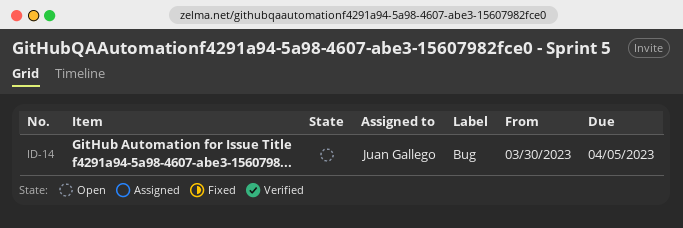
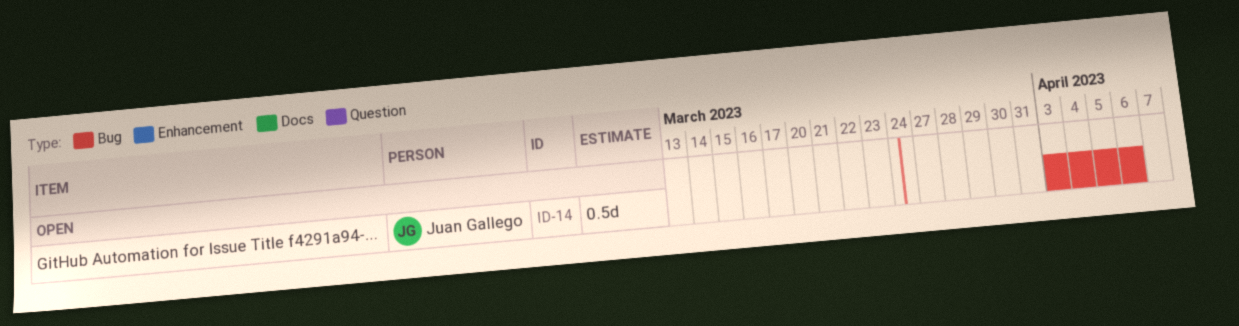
ID-14, start: Mar 30 -> Apr 3
ID-14, due: Apr 5 -> Apr 6

